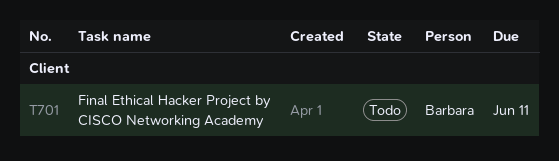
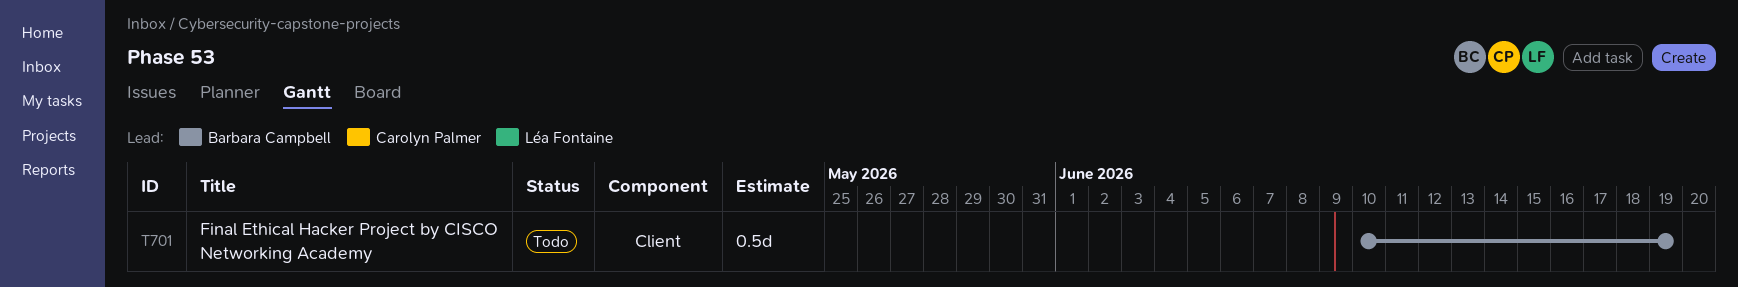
T701, due: Jun 11 -> Jun 19

